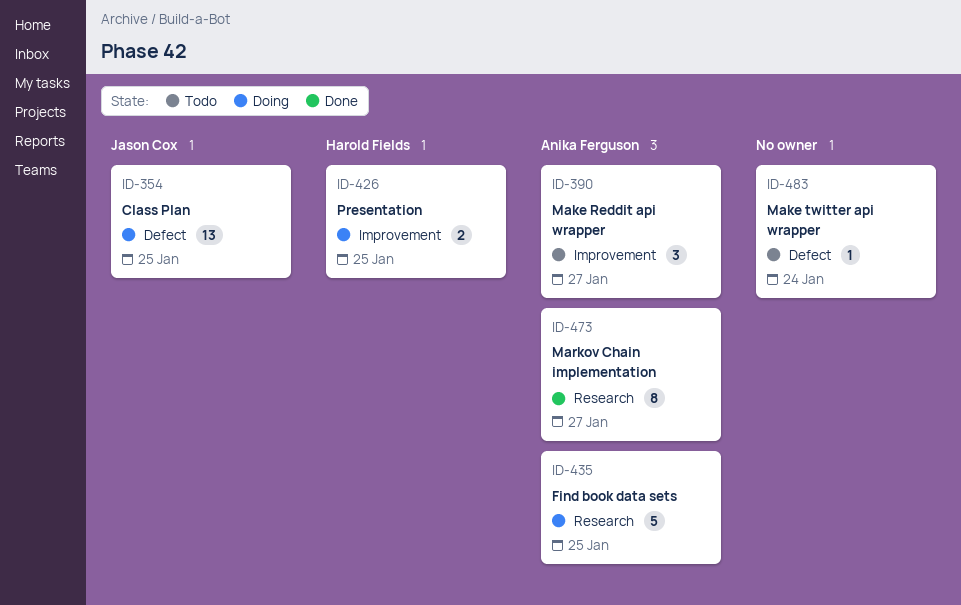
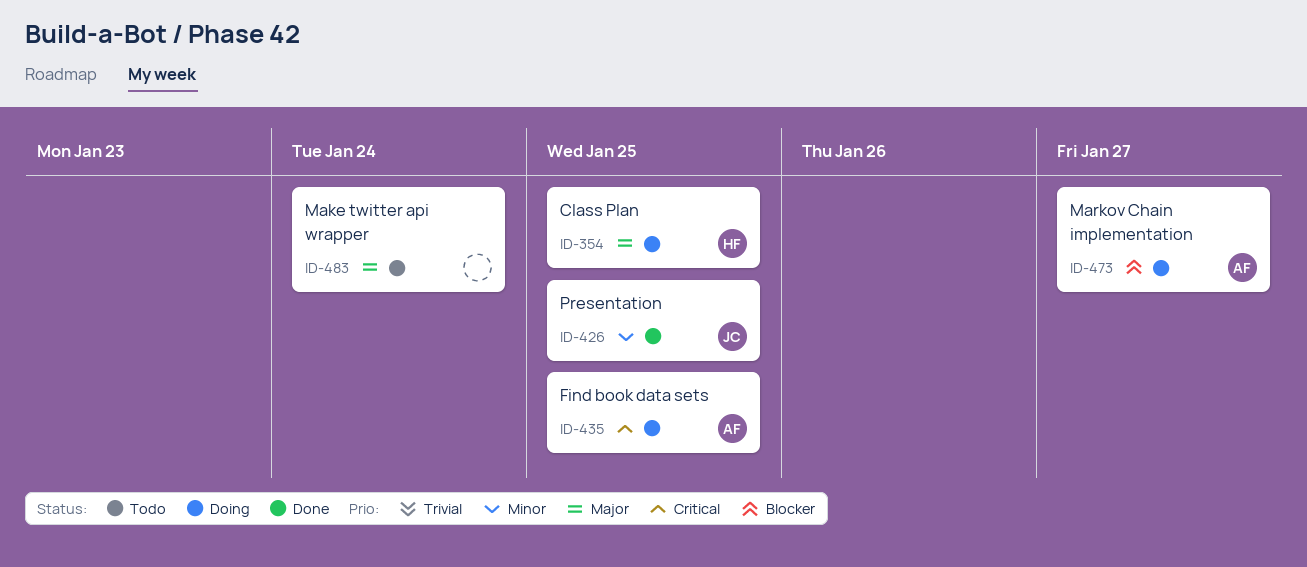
ID-354, owner: Jason Cox -> Harold Fields
ID-390: present -> none
ID-426, status: Doing -> Done
ID-426, owner: Harold Fields -> Jason Cox
ID-473, status: Done -> Doing

